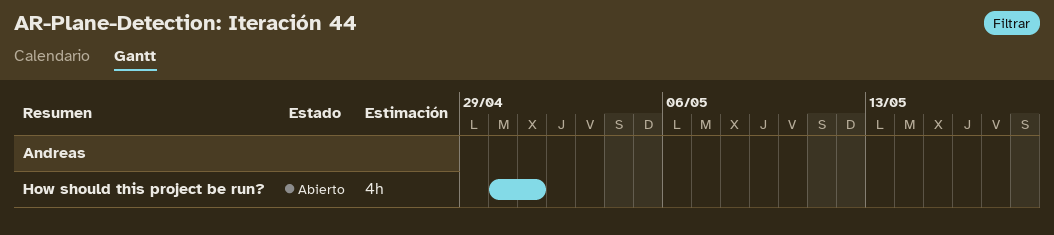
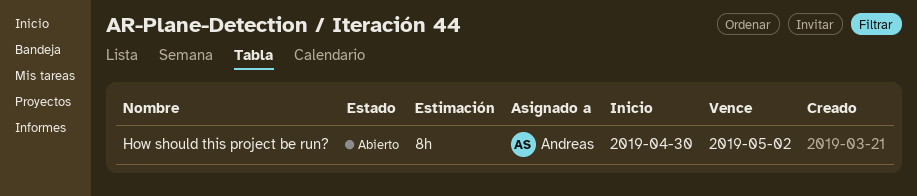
How should this project be run?, estimate: 4h -> 8h
How should this project be run?, due: May 1 -> May 2

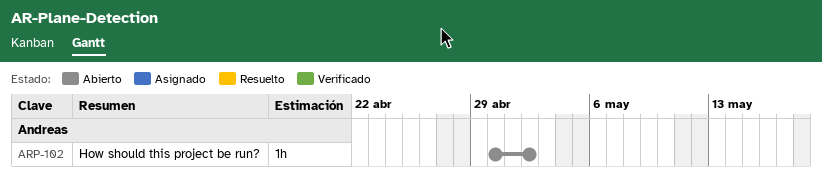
How should this project be run?, estimate: 8h -> 1h

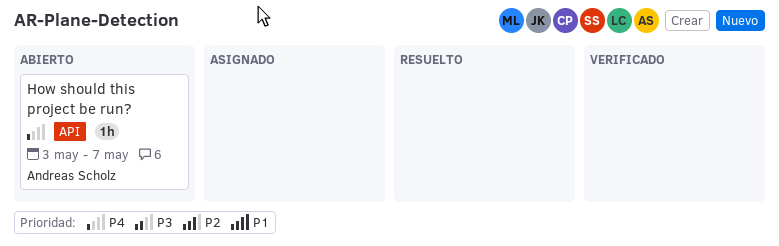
How should this project be run?, start: Apr 30 -> May 3
How should this project be run?, due: May 2 -> May 7

